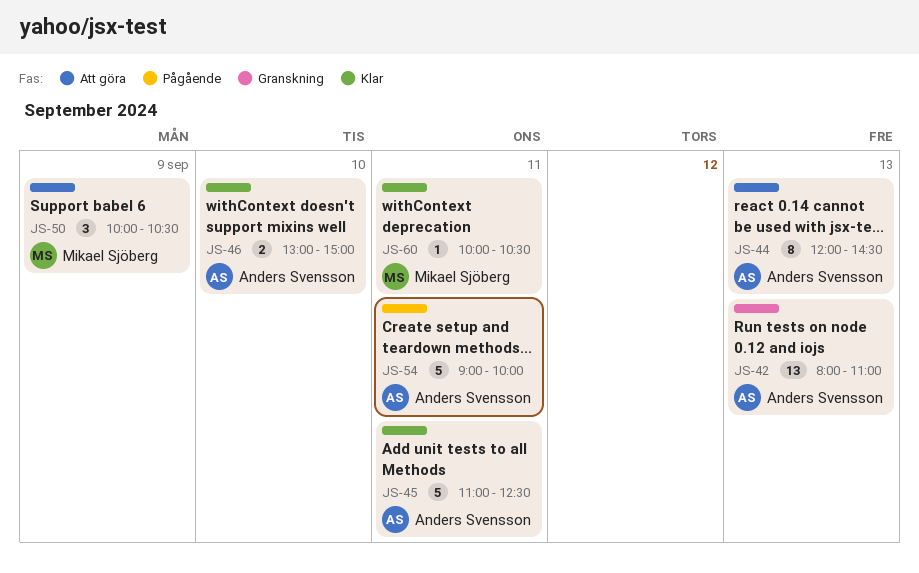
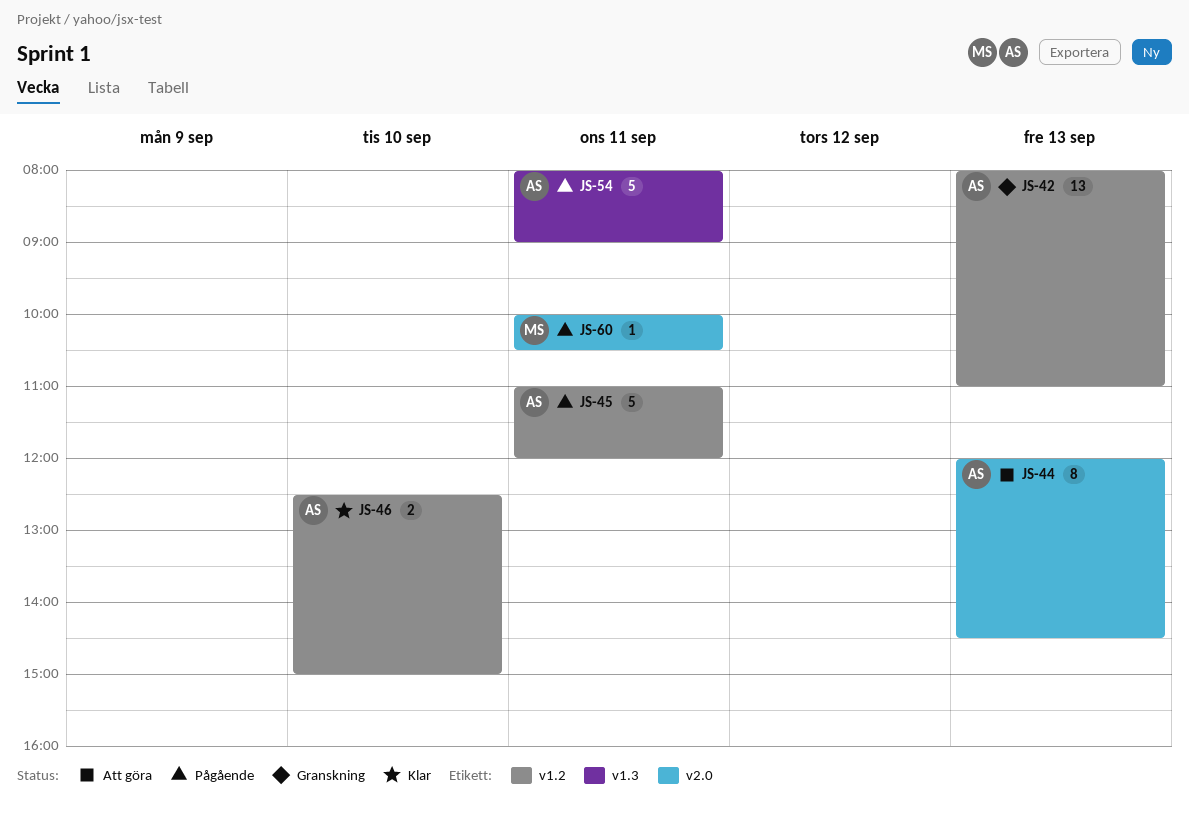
JS-45, status: Klar -> Pågående
JS-45, ends: 12:30 -> 12:00
JS-46, begins: 13:00 -> 12:30
JS-50: present -> none
JS-54, begins: 09:00 -> 08:00
JS-54, ends: 10:00 -> 09:00
JS-60, status: Klar -> Pågående

